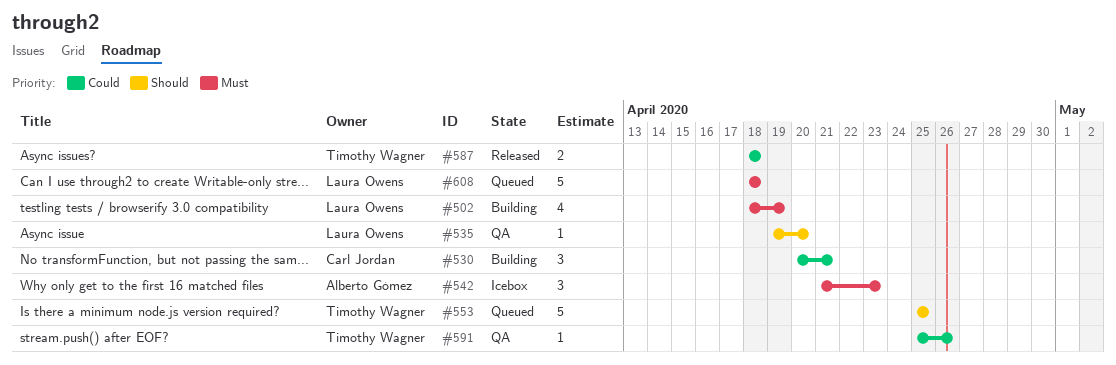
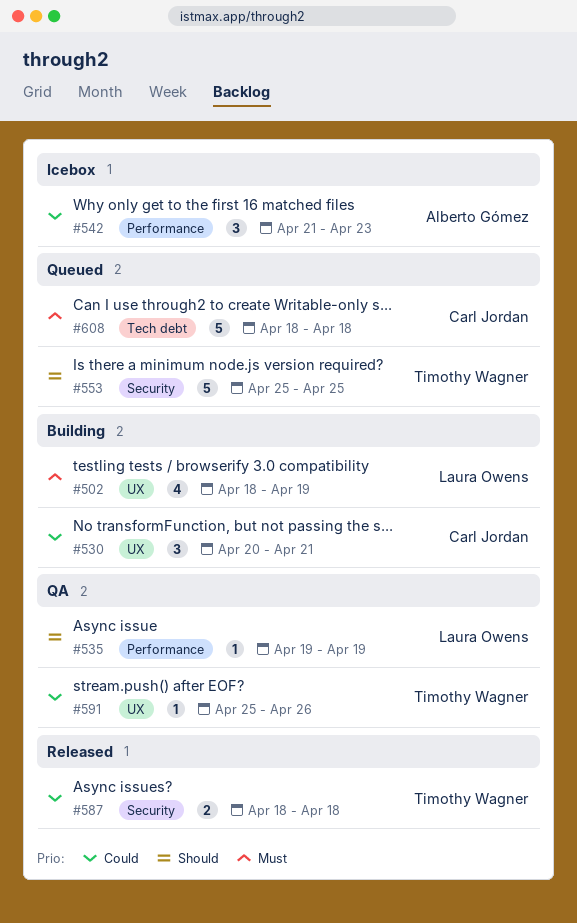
#535, due: Apr 20 -> Apr 19
#542, priority: Must -> Could
#608, owner: Laura Owens -> Carl Jordan

